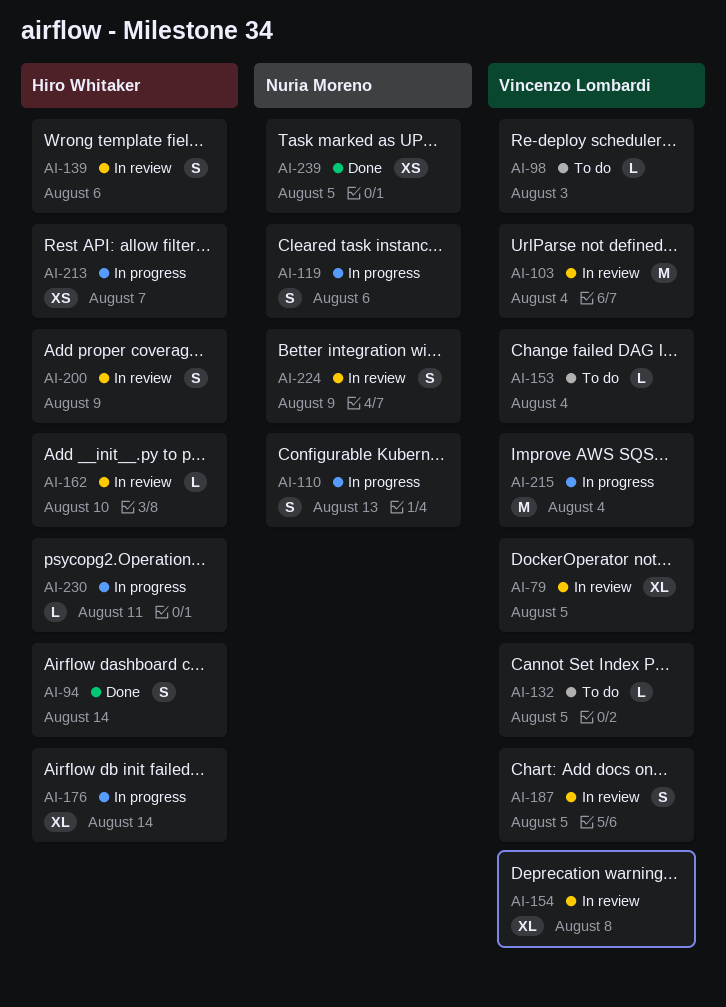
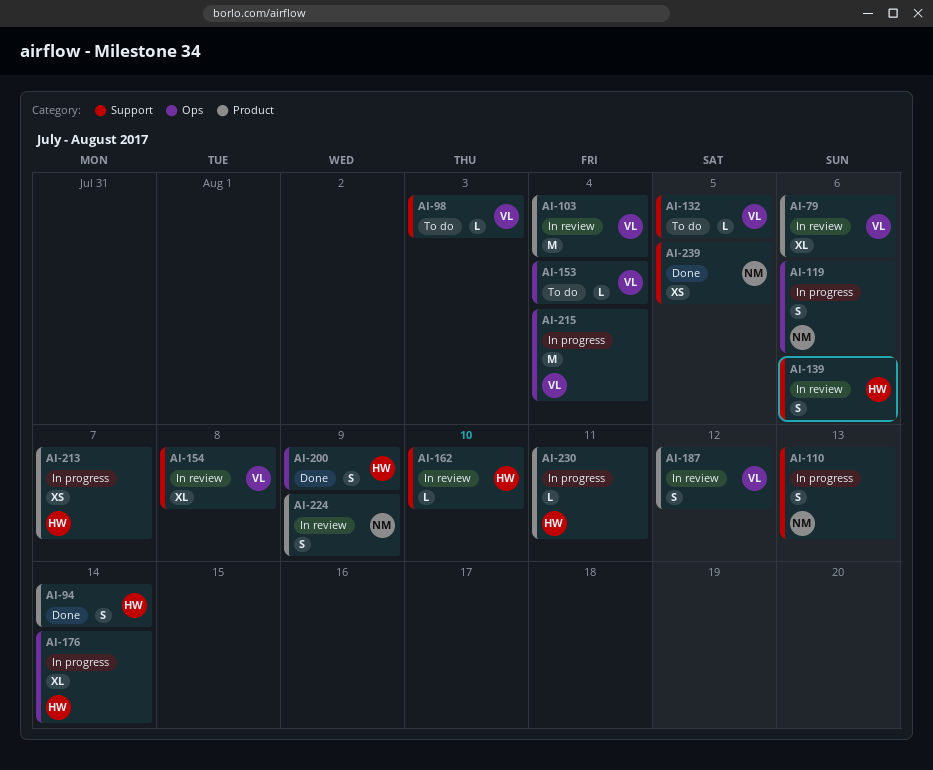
AI-79, due: Aug 5 -> Aug 6
AI-187, due: Aug 5 -> Aug 12
AI-200, status: In review -> Done

